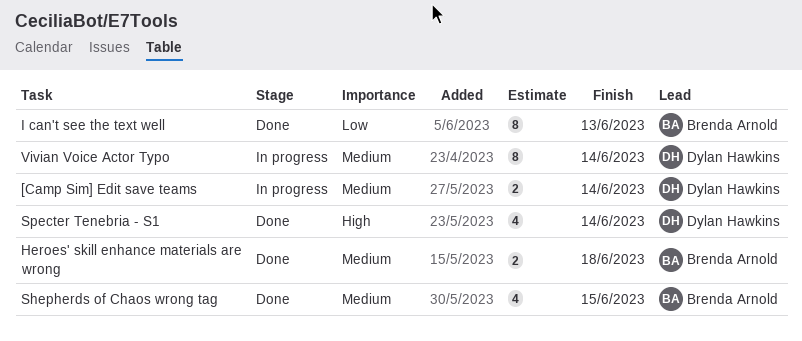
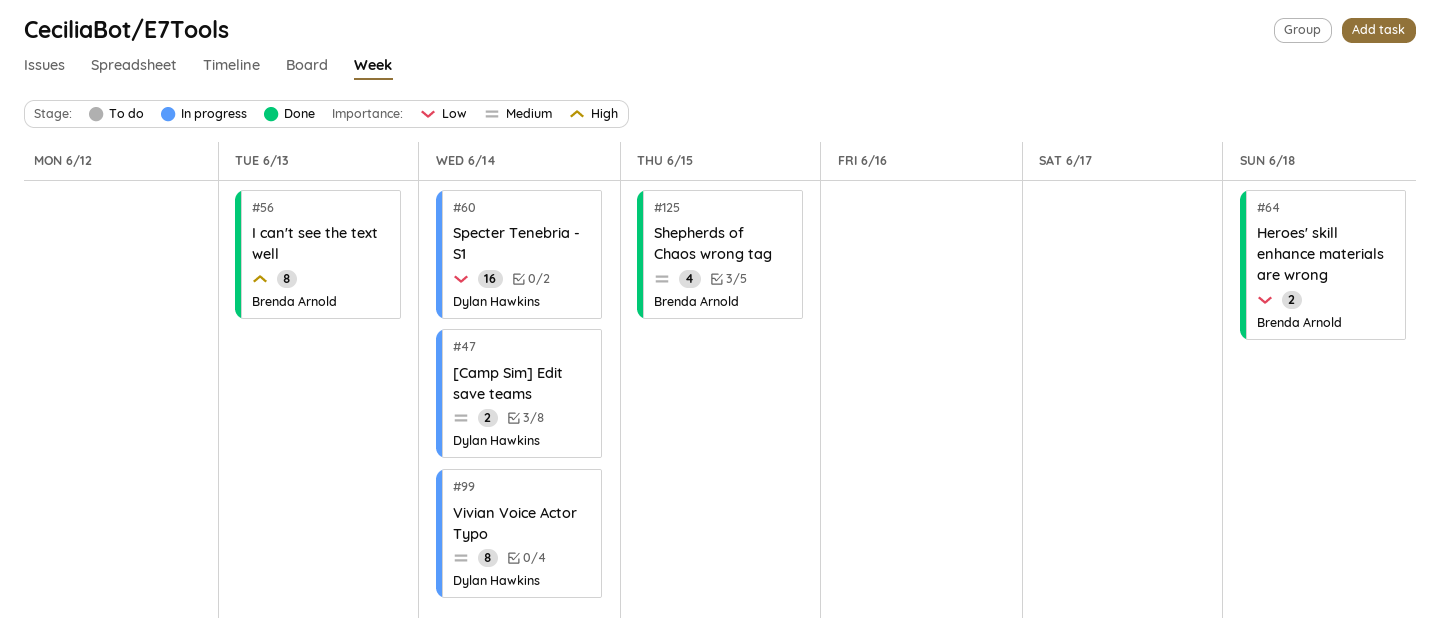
Heroes' skill enhance materials are wrong, priority: Medium -> Low
I can't see the text well, priority: Low -> High
Specter Tenebria - S1, status: Done -> In progress
Specter Tenebria - S1, priority: High -> Low
Specter Tenebria - S1, estimate: 4 -> 16

